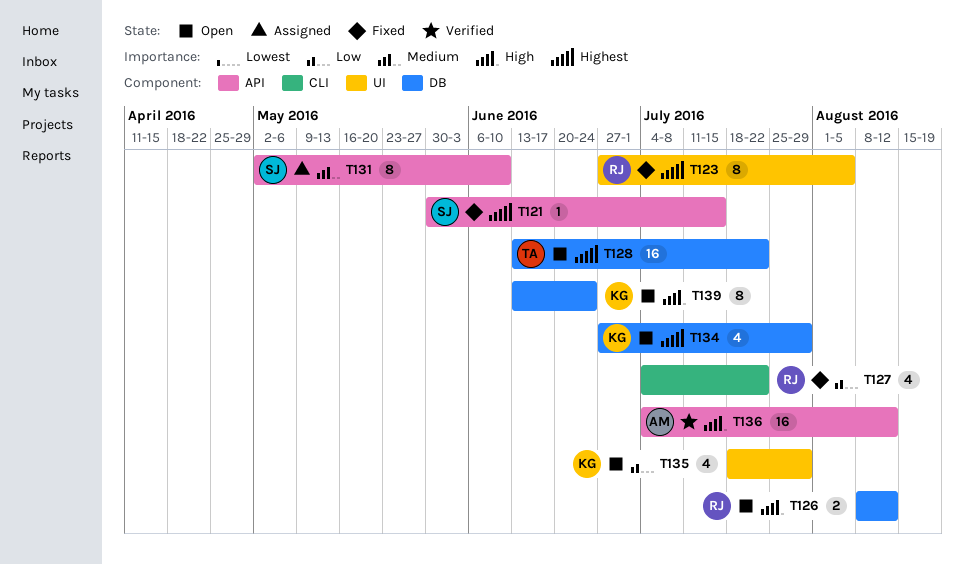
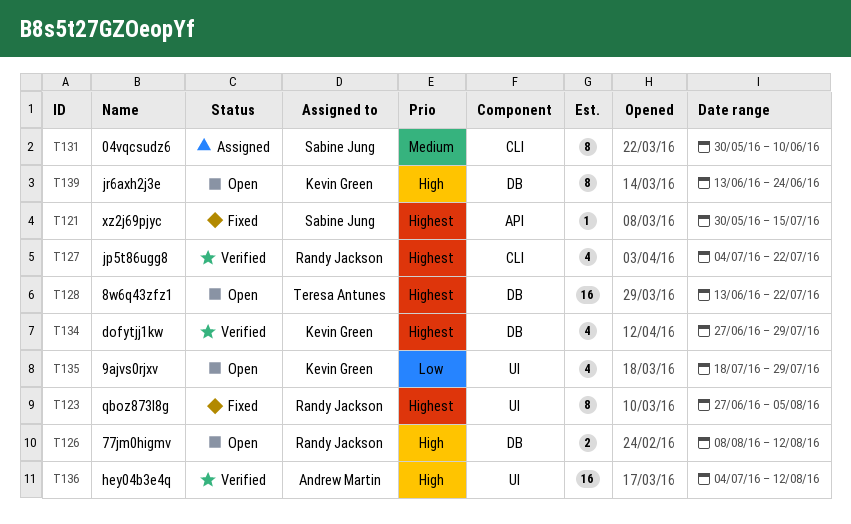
T127, status: Fixed -> Verified
T127, priority: Low -> Highest
T131, label: API -> CLI
T131, start: May 2 -> May 30
T134, status: Open -> Verified
T136, label: API -> UI

